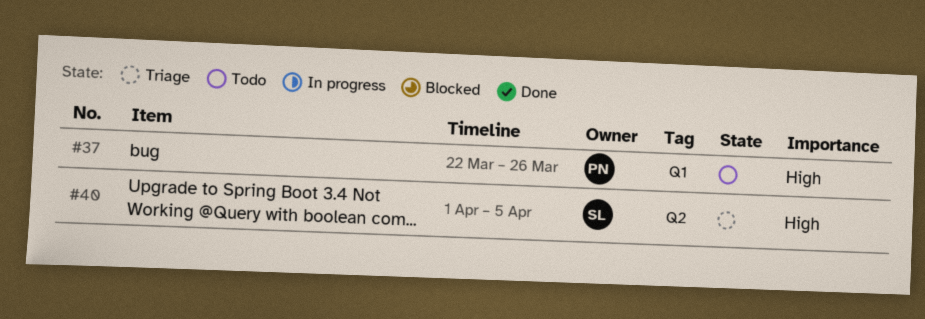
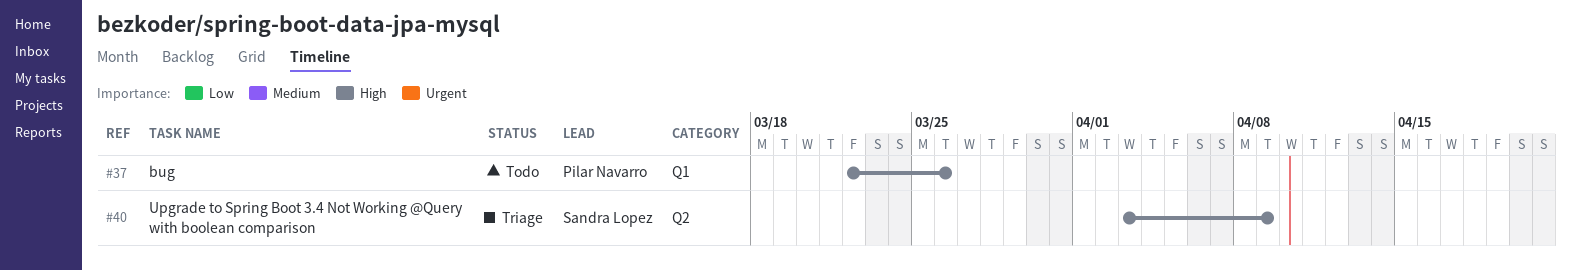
#40, start: Apr 1 -> Apr 3
#40, due: Apr 5 -> Apr 9

